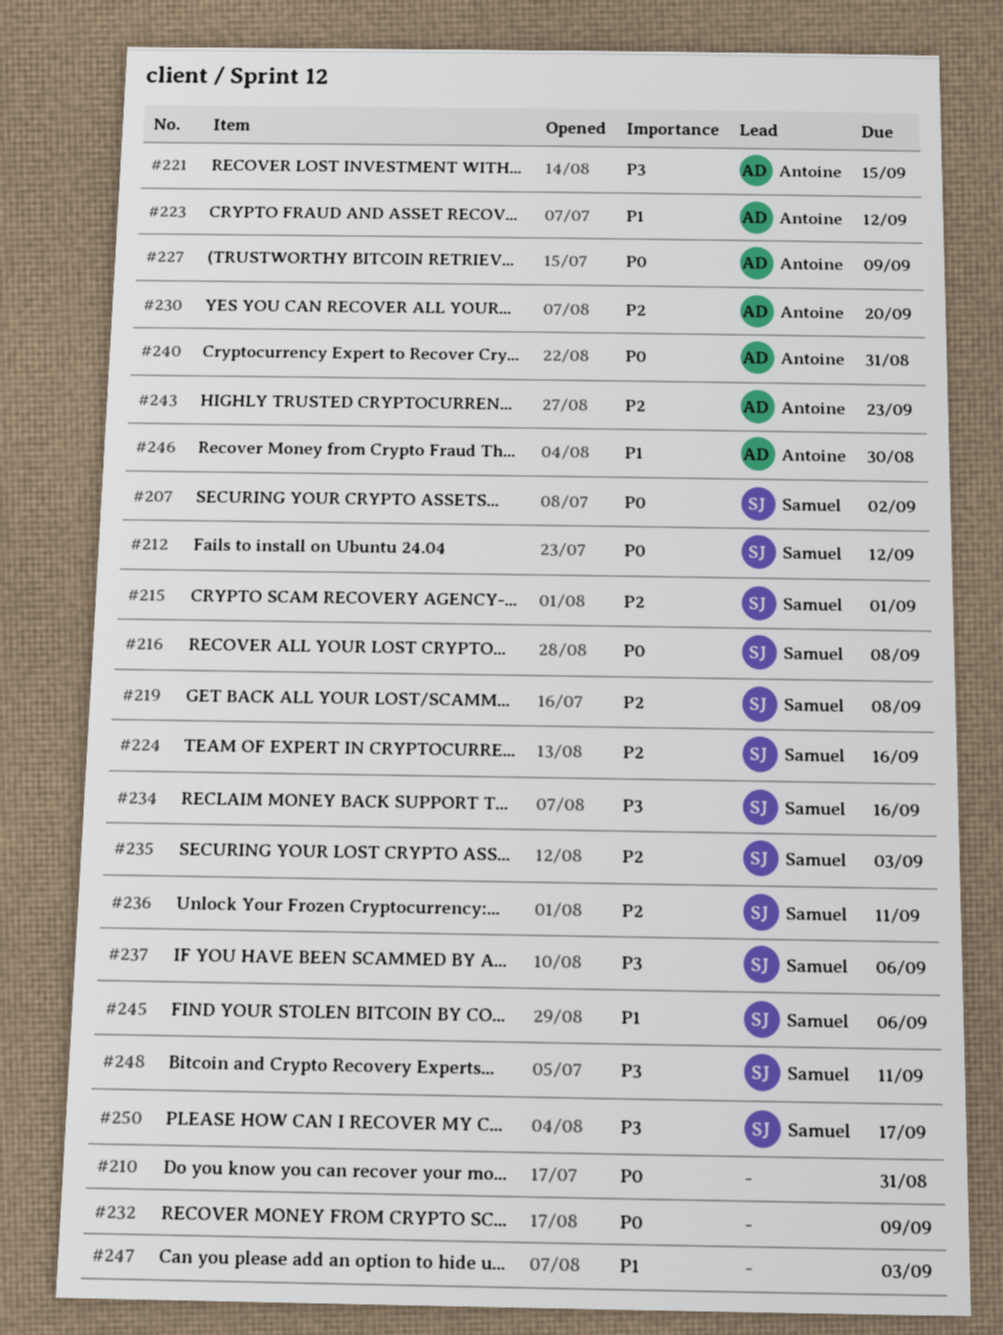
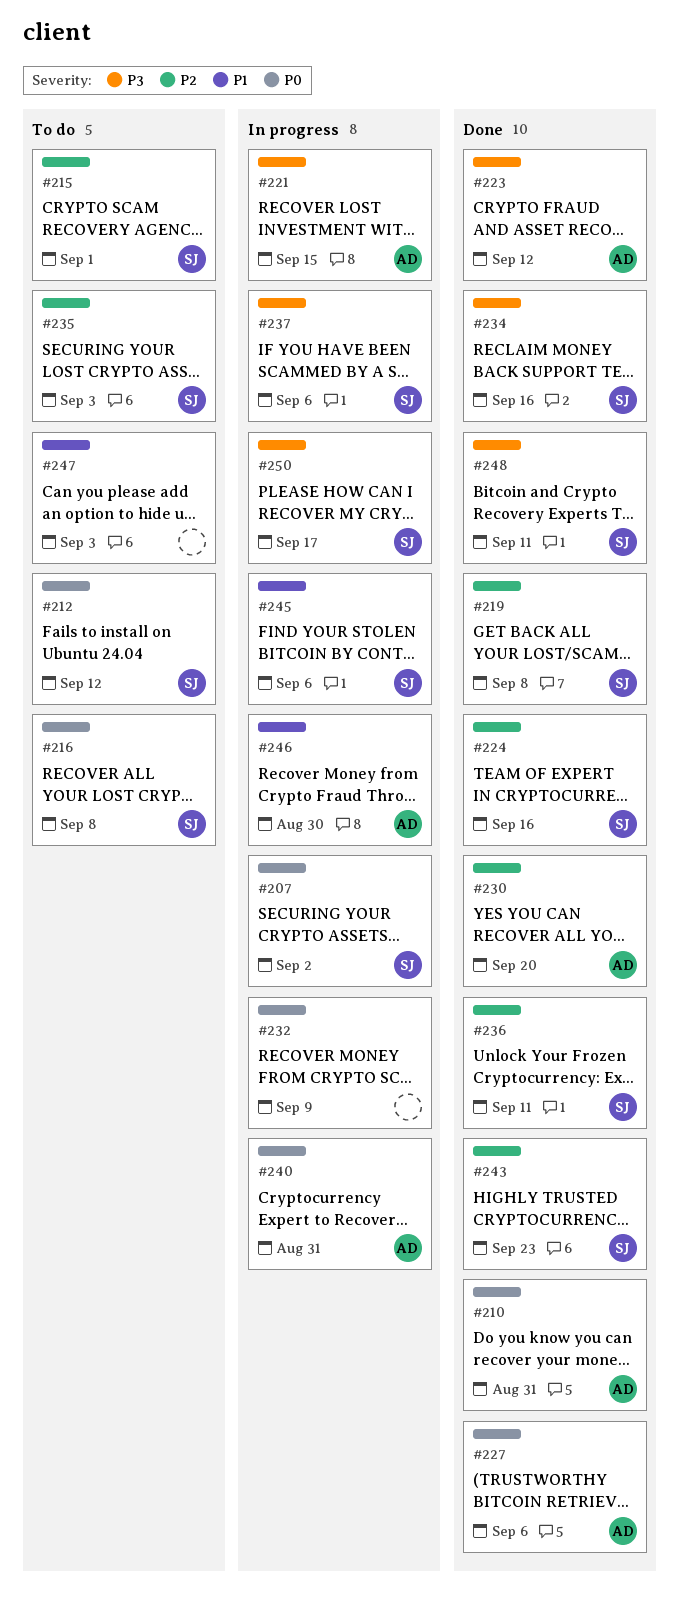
#210, owner: none -> Antoine
#223, priority: P1 -> P3
#227, due: Sep 9 -> Sep 6
#243, owner: Antoine -> Samuel

